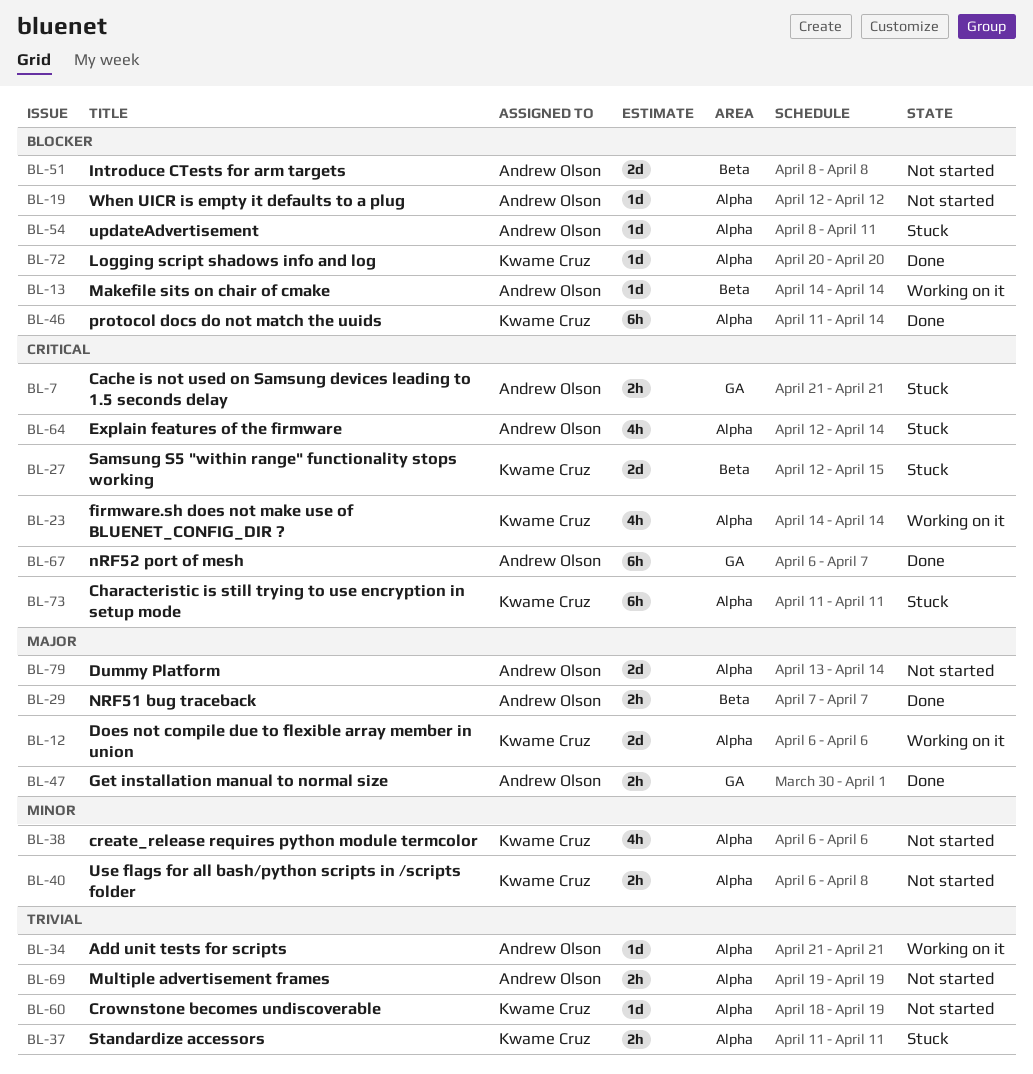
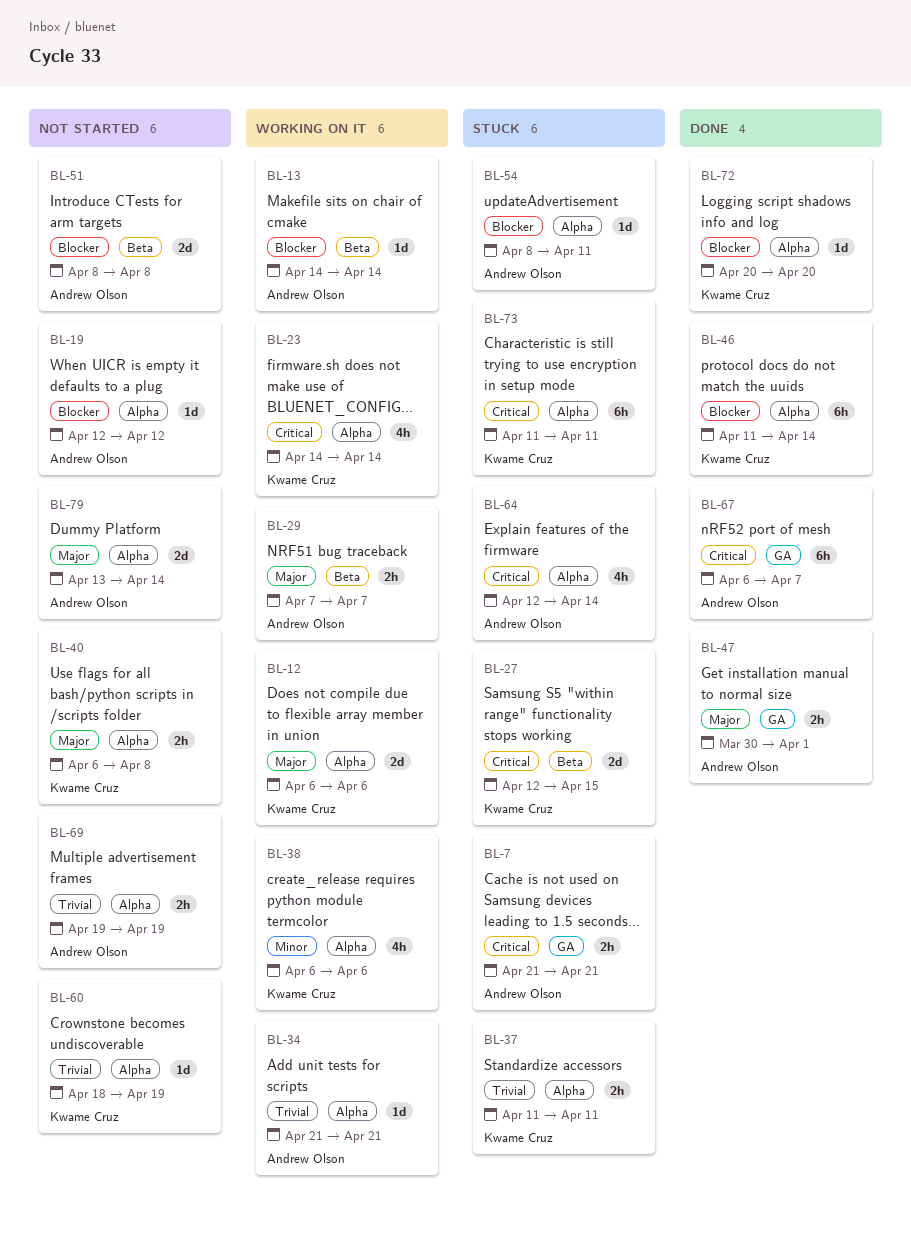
BL-29, status: Done -> Working on it
BL-38, status: Not started -> Working on it
BL-40, priority: Minor -> Major

